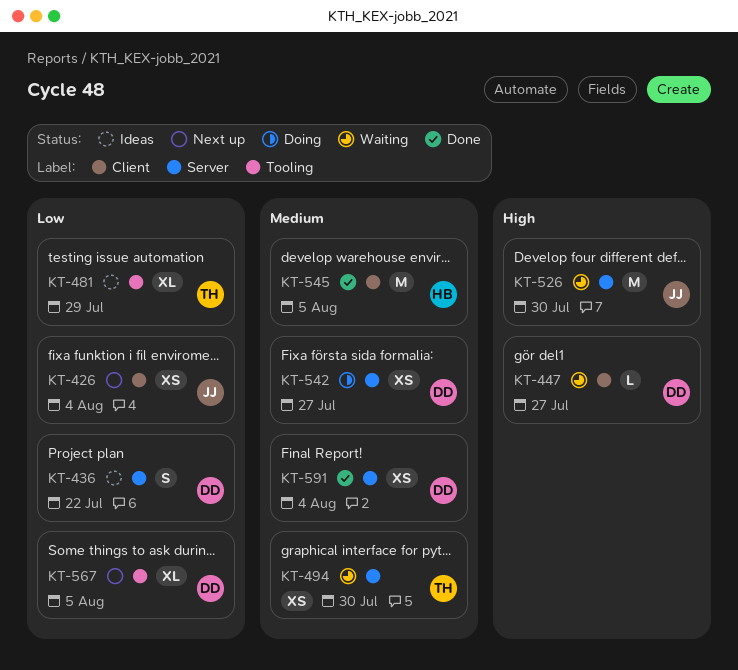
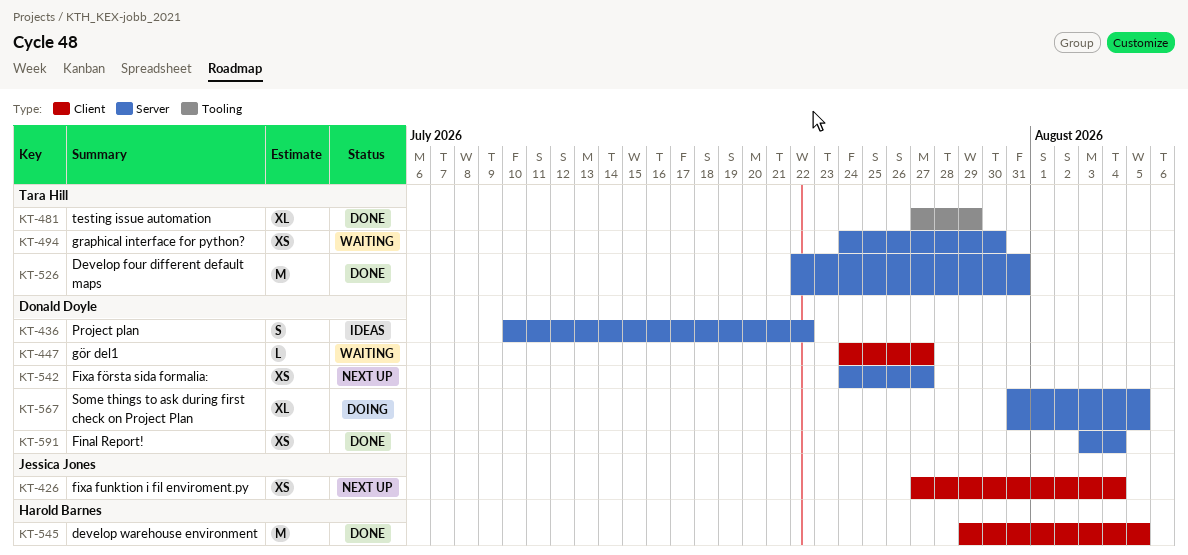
KT-481, status: Ideas -> Done
KT-526, status: Waiting -> Done
KT-526, owner: Jessica Jones -> Tara Hill
KT-526, due: Jul 30 -> Jul 31
KT-542, status: Doing -> Next up
KT-567, status: Next up -> Doing
KT-567, label: Tooling -> Server

